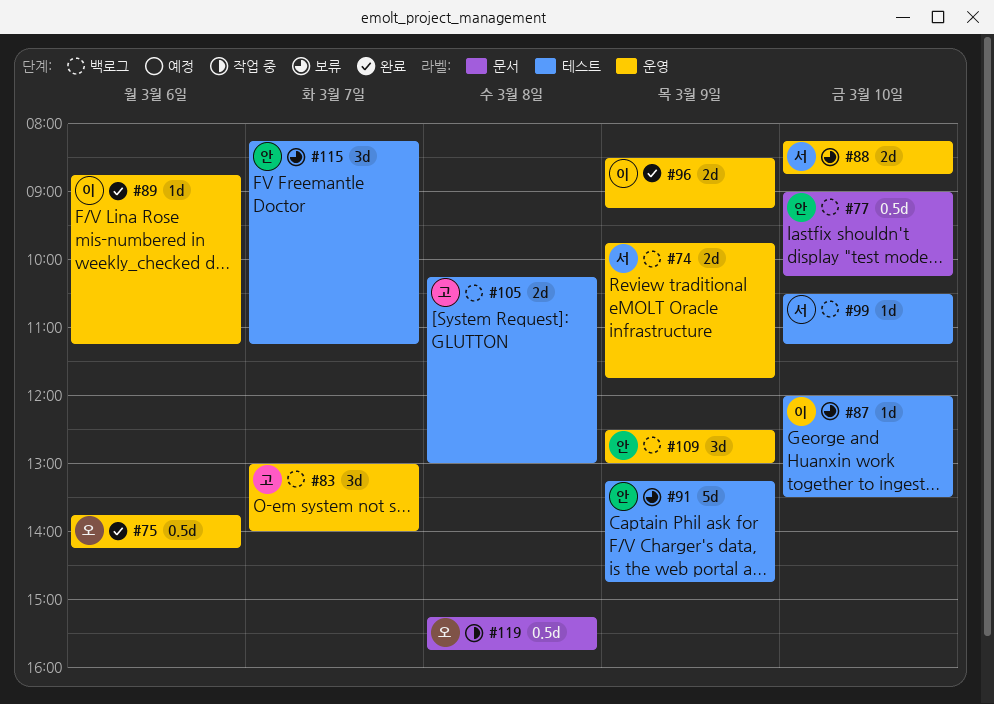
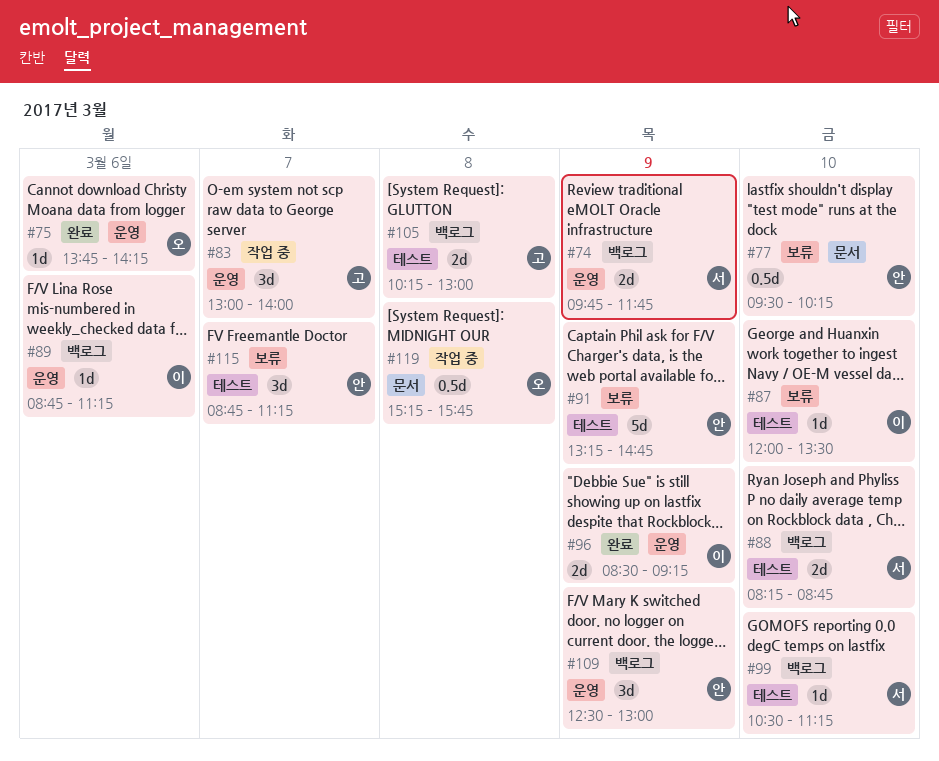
#75, estimate: 0.5d -> 1d
#77, status: 백로그 -> 보류
#77, begins: 09:00 -> 09:30
#83, status: 백로그 -> 작업 중
#88, status: 보류 -> 백로그
#88, label: 운영 -> 테스트
#89, status: 완료 -> 백로그
#115, begins: 08:15 -> 08:45

